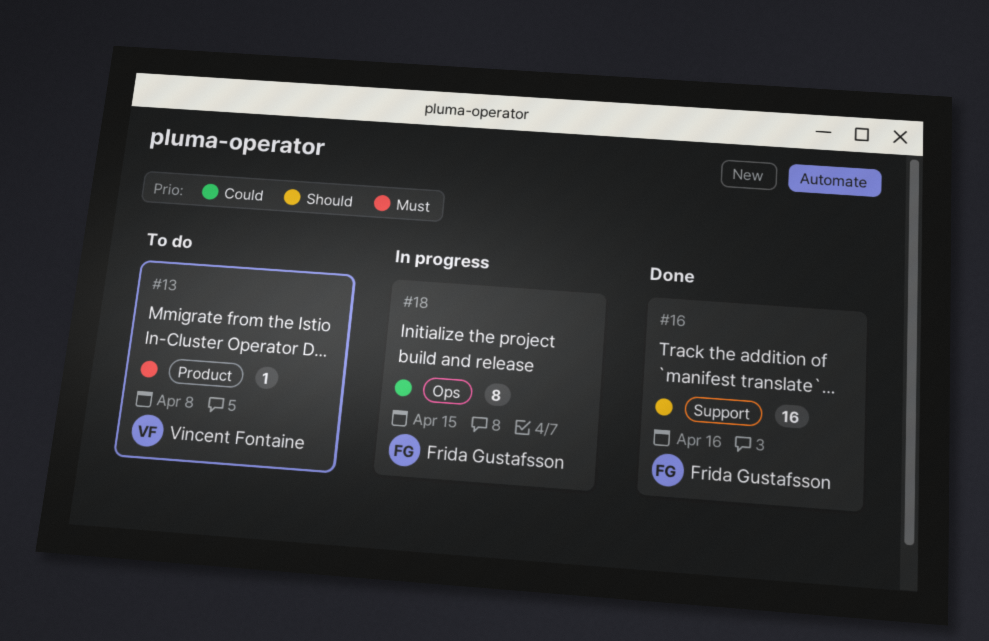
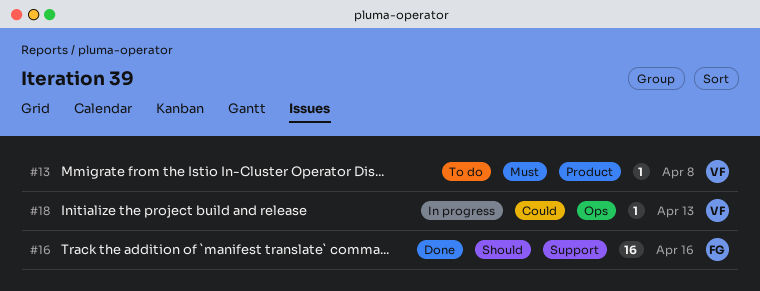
#18, owner: Frida Gustafsson -> Vincent Fontaine
#18, estimate: 8 -> 1
#18, due: Apr 15 -> Apr 13

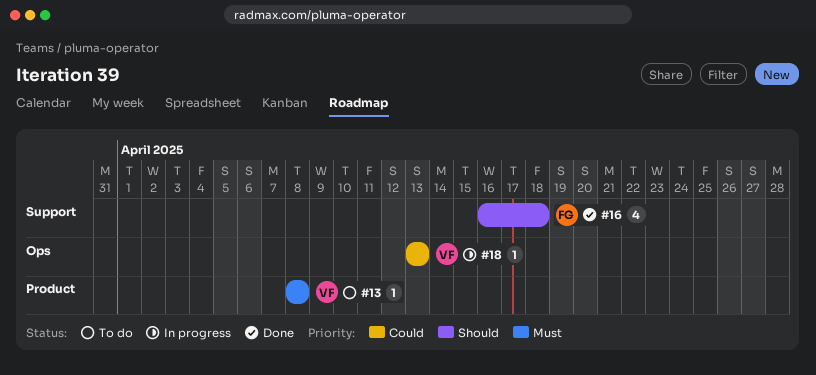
#16, estimate: 16 -> 4
#16, due: Apr 16 -> Apr 18

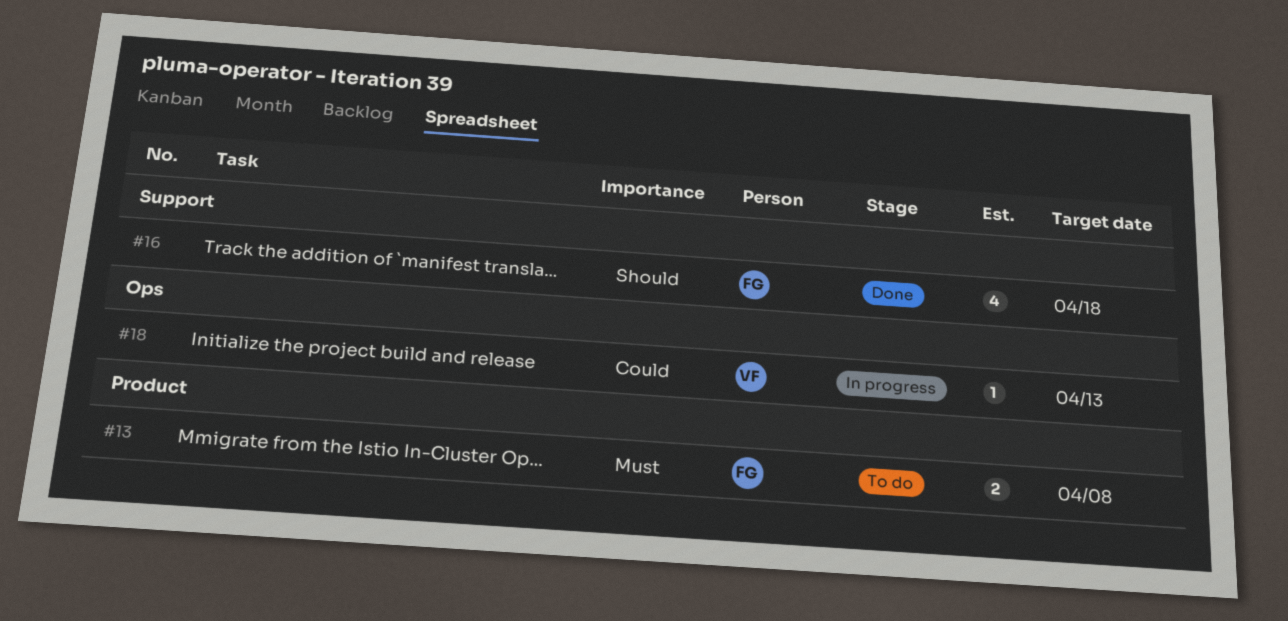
#13, owner: VF -> FG
#13, estimate: 1 -> 2

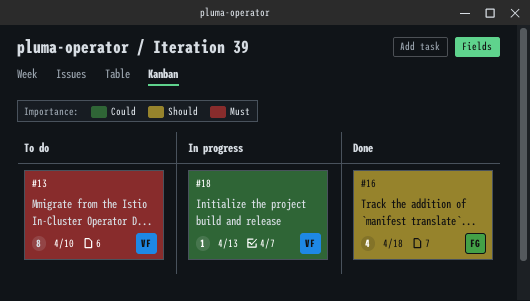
#13, owner: FG -> VF
#13, estimate: 2 -> 8
#13, due: Apr 8 -> Apr 10

